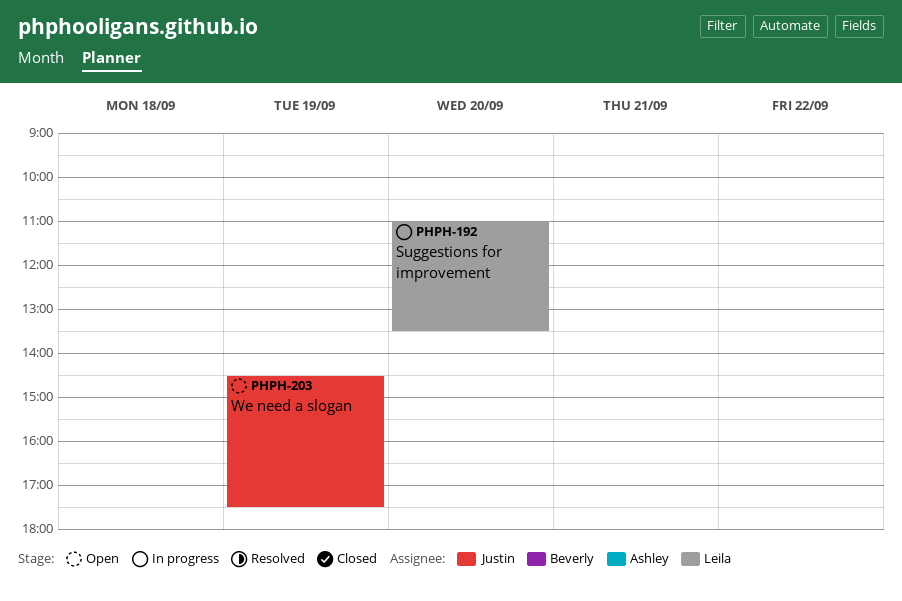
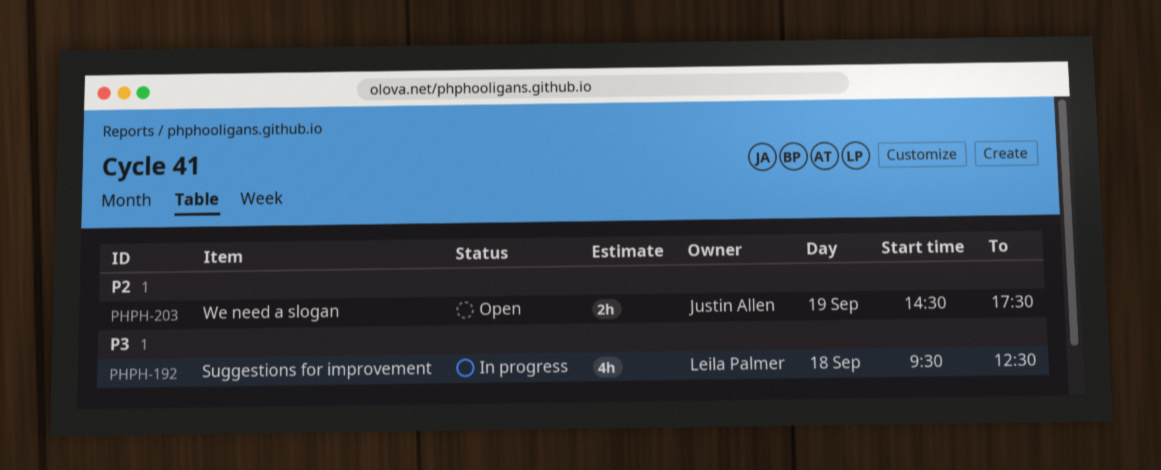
PHPH-192, day: Sep 20 -> Sep 18
PHPH-192, begins: 11:00 -> 09:30
PHPH-192, ends: 13:30 -> 12:30

